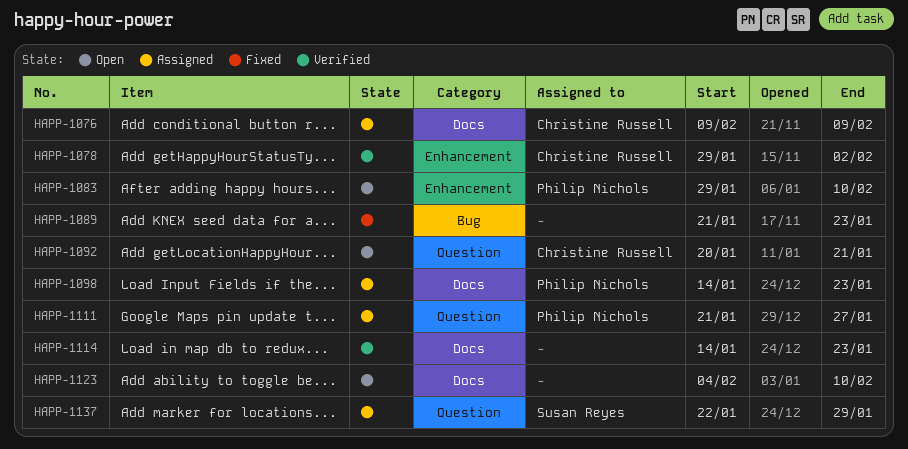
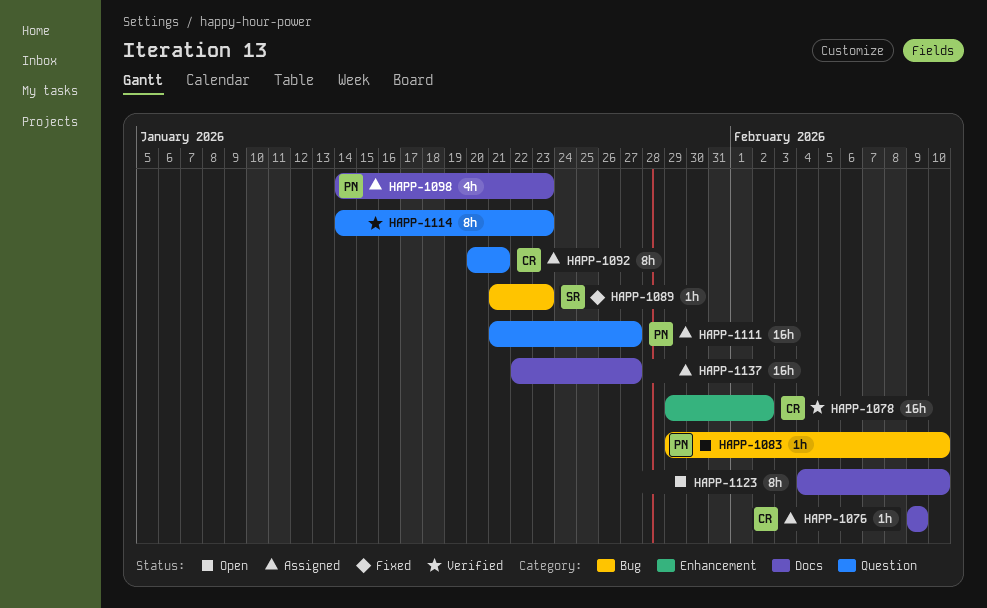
HAPP-1083, label: Enhancement -> Bug
HAPP-1089, owner: none -> Susan Reyes
HAPP-1092, status: Open -> Assigned
HAPP-1114, label: Docs -> Question
HAPP-1137, owner: Susan Reyes -> none
HAPP-1137, label: Question -> Docs
HAPP-1137, due: Jan 29 -> Jan 27

